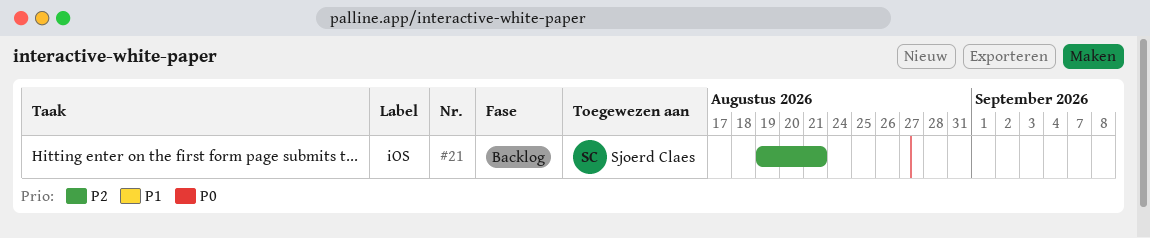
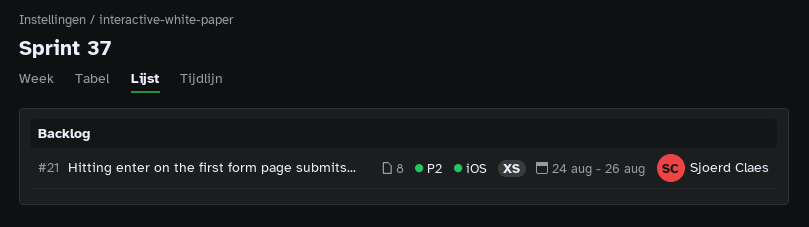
#21, start: Aug 19 -> Aug 24
#21, due: Aug 21 -> Aug 26

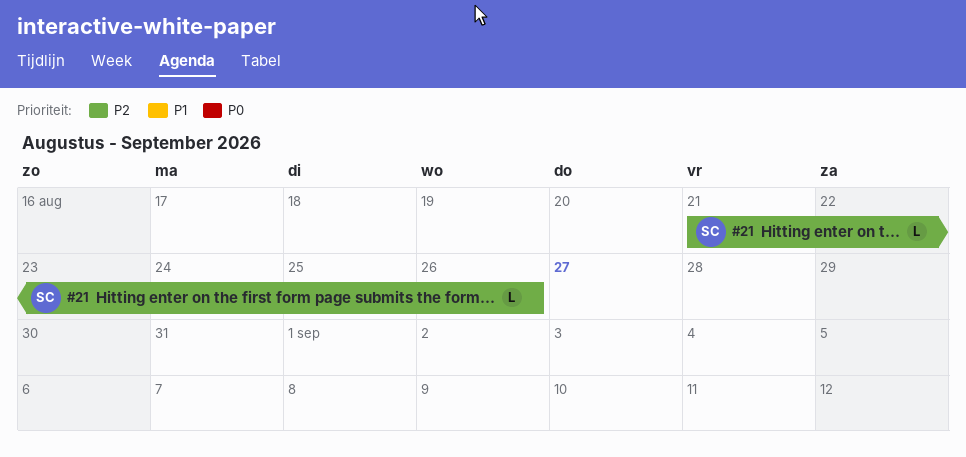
#21, estimate: XS -> L
#21, start: Aug 24 -> Aug 21

